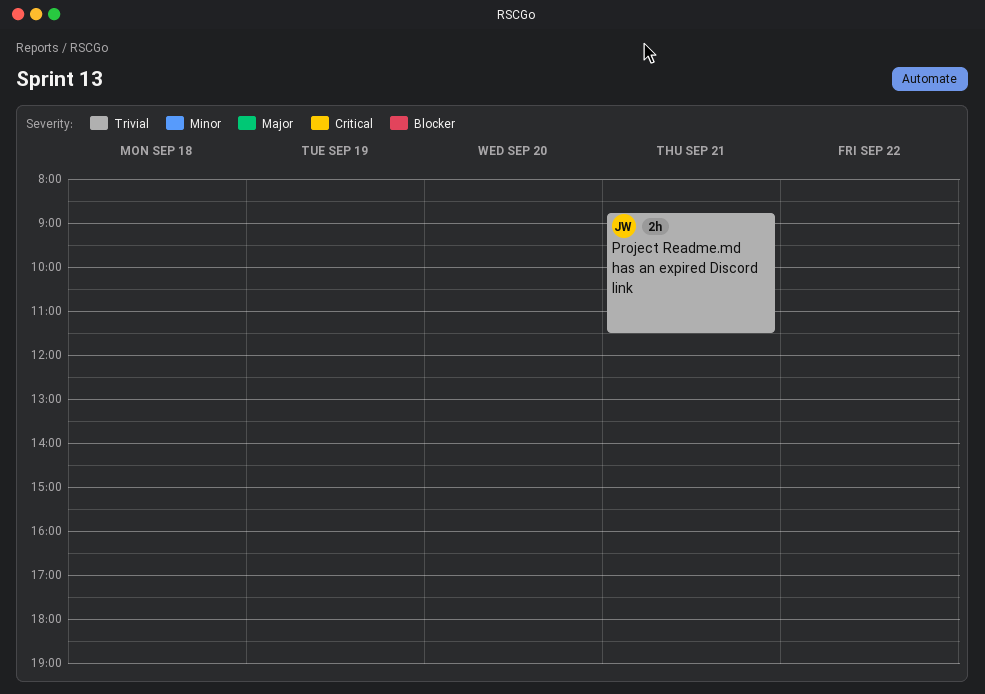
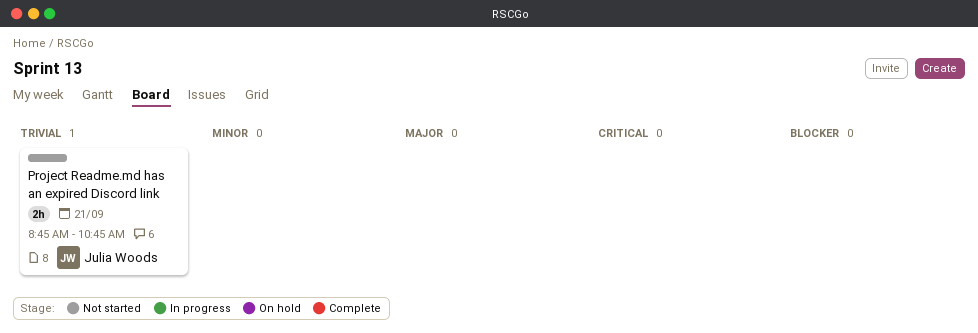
Project Readme.md has an expired Discord link, ends: 11:30 -> 10:45

